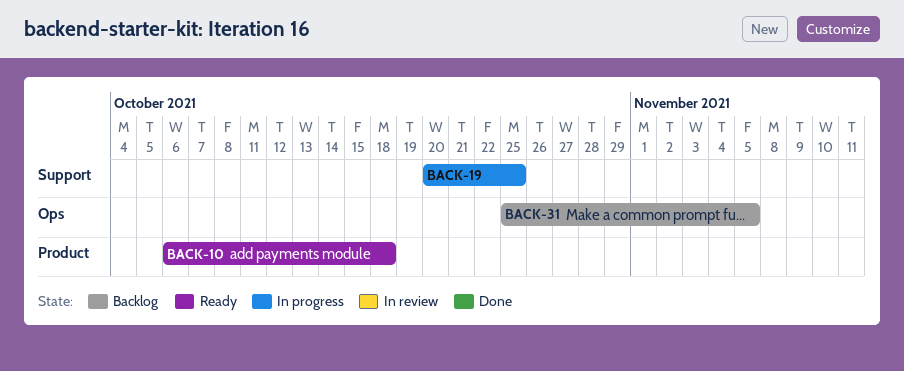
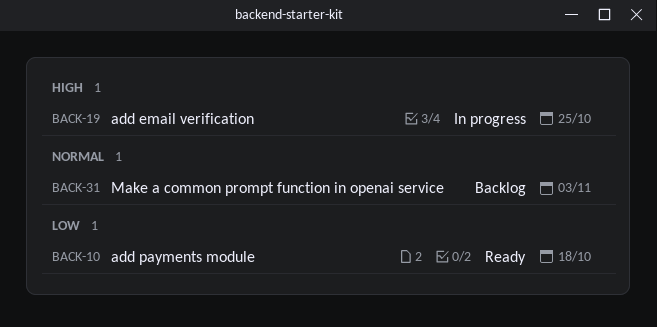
BACK-31, due: Nov 5 -> Nov 3

